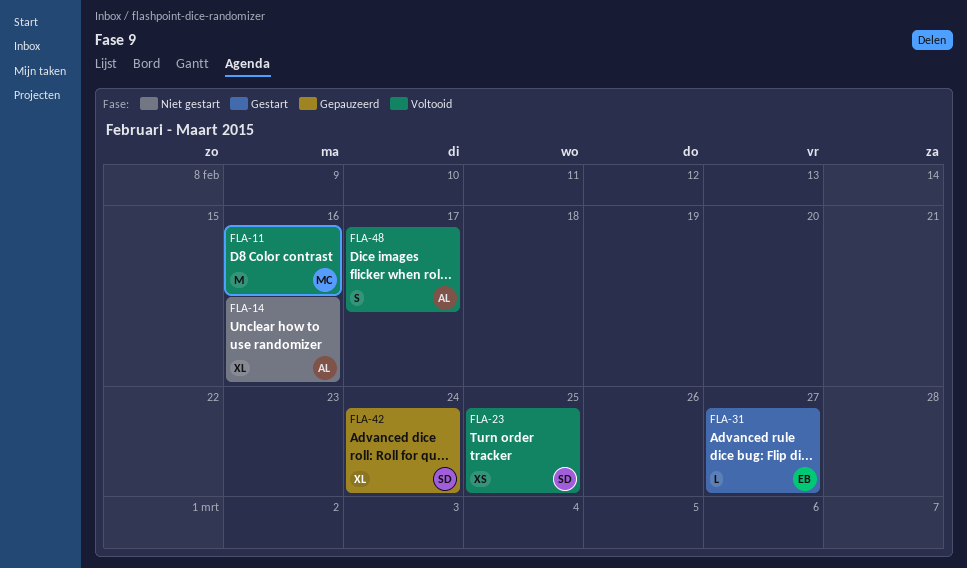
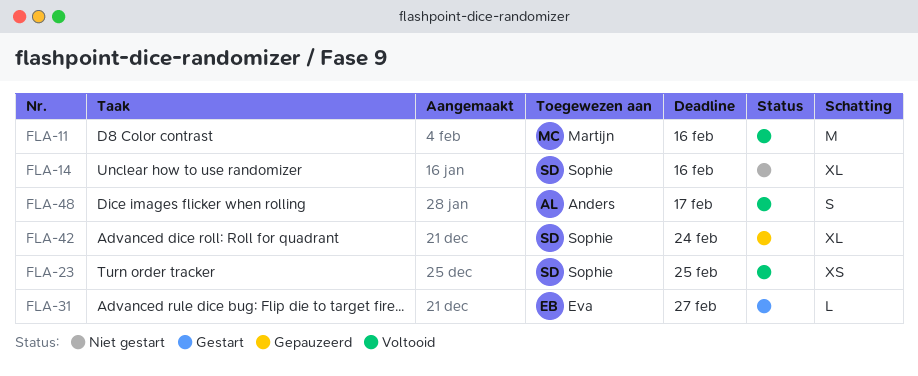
FLA-14, owner: Anders -> Sophie

